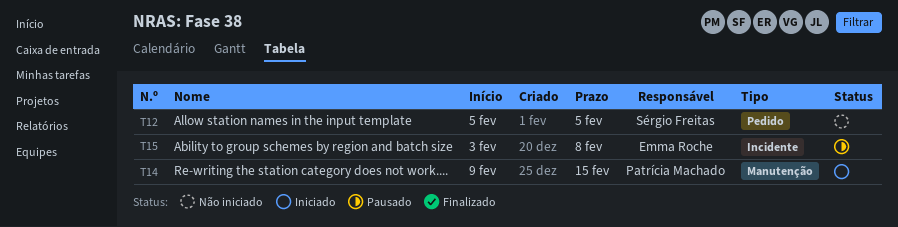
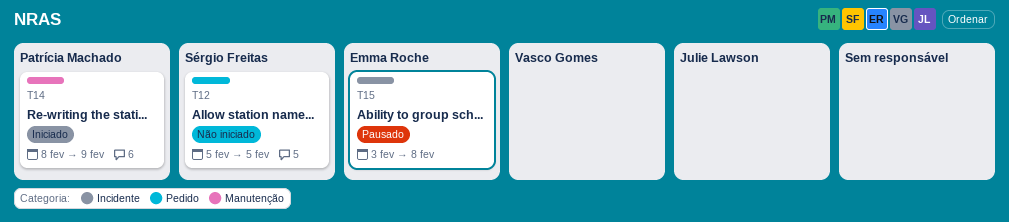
T14, start: Feb 9 -> Feb 8
T14, due: Feb 15 -> Feb 9

